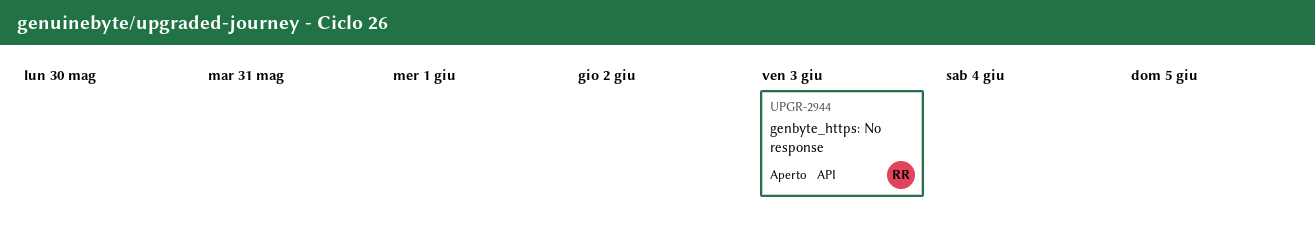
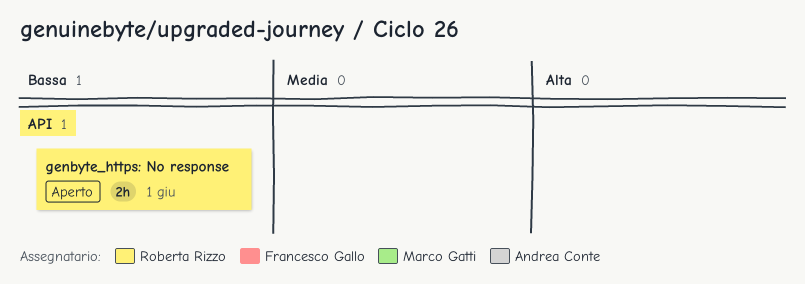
genbyte_https: No response, due: Jun 3 -> Jun 1

